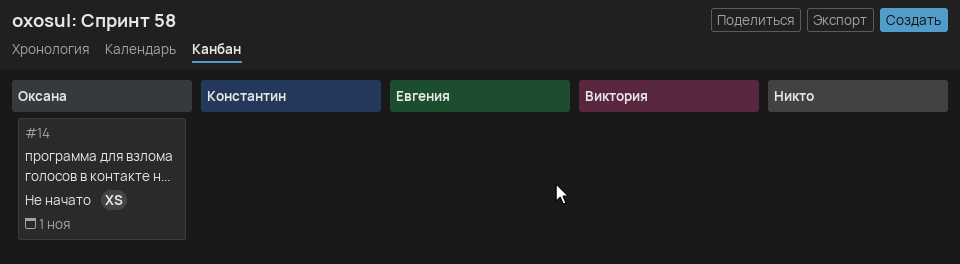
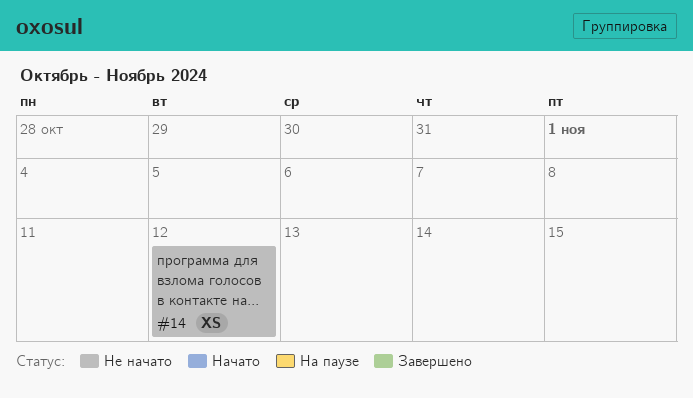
#14, due: Nov 1 -> Nov 12

